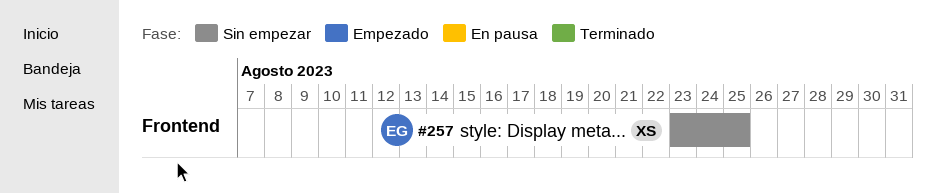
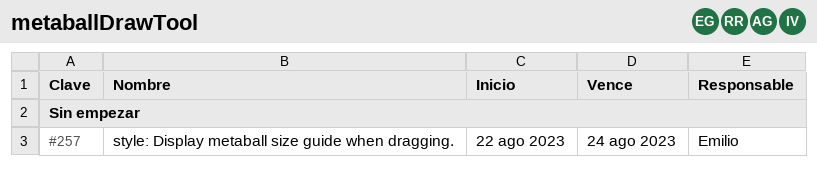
#257, start: Aug 23 -> Aug 22
#257, due: Aug 25 -> Aug 24

